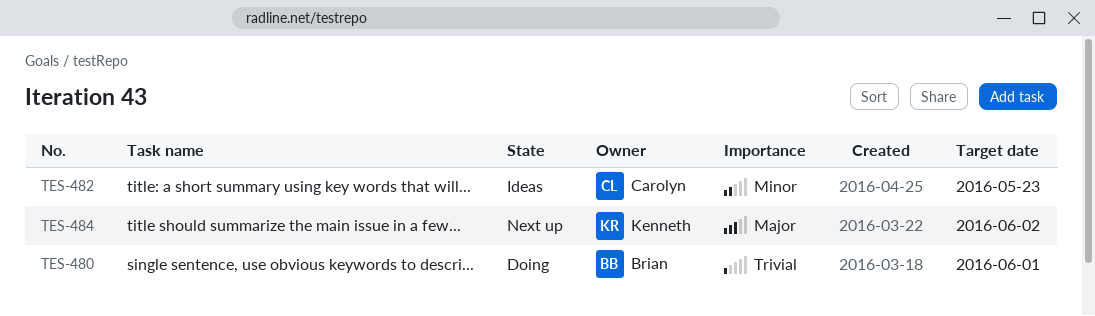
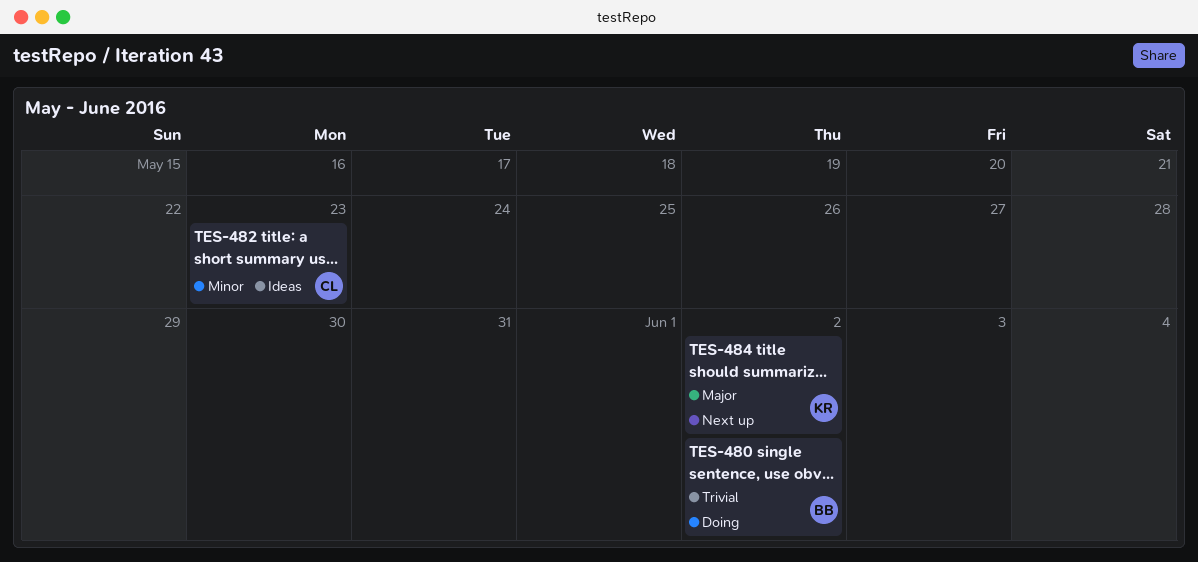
TES-480, due: Jun 1 -> Jun 2

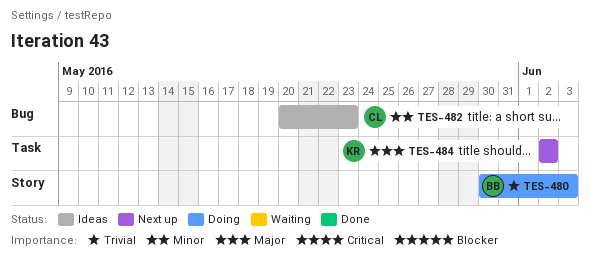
TES-480, due: Jun 2 -> Jun 3

